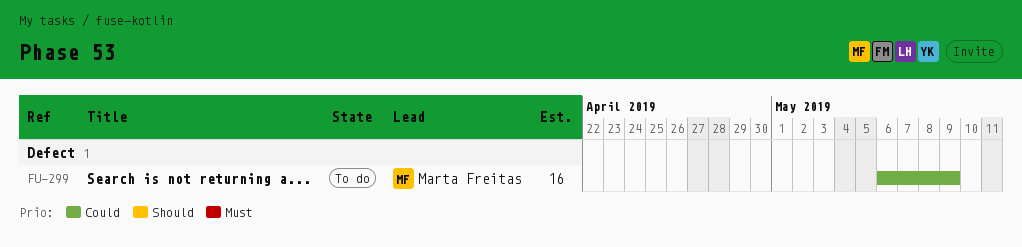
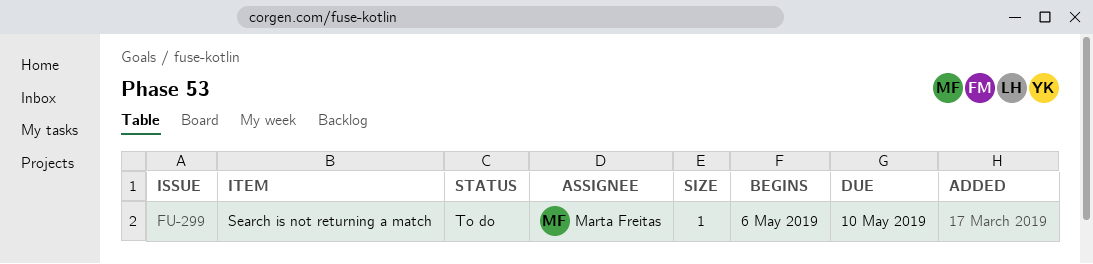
FU-299, estimate: 16 -> 1
FU-299, due: May 9 -> May 10

